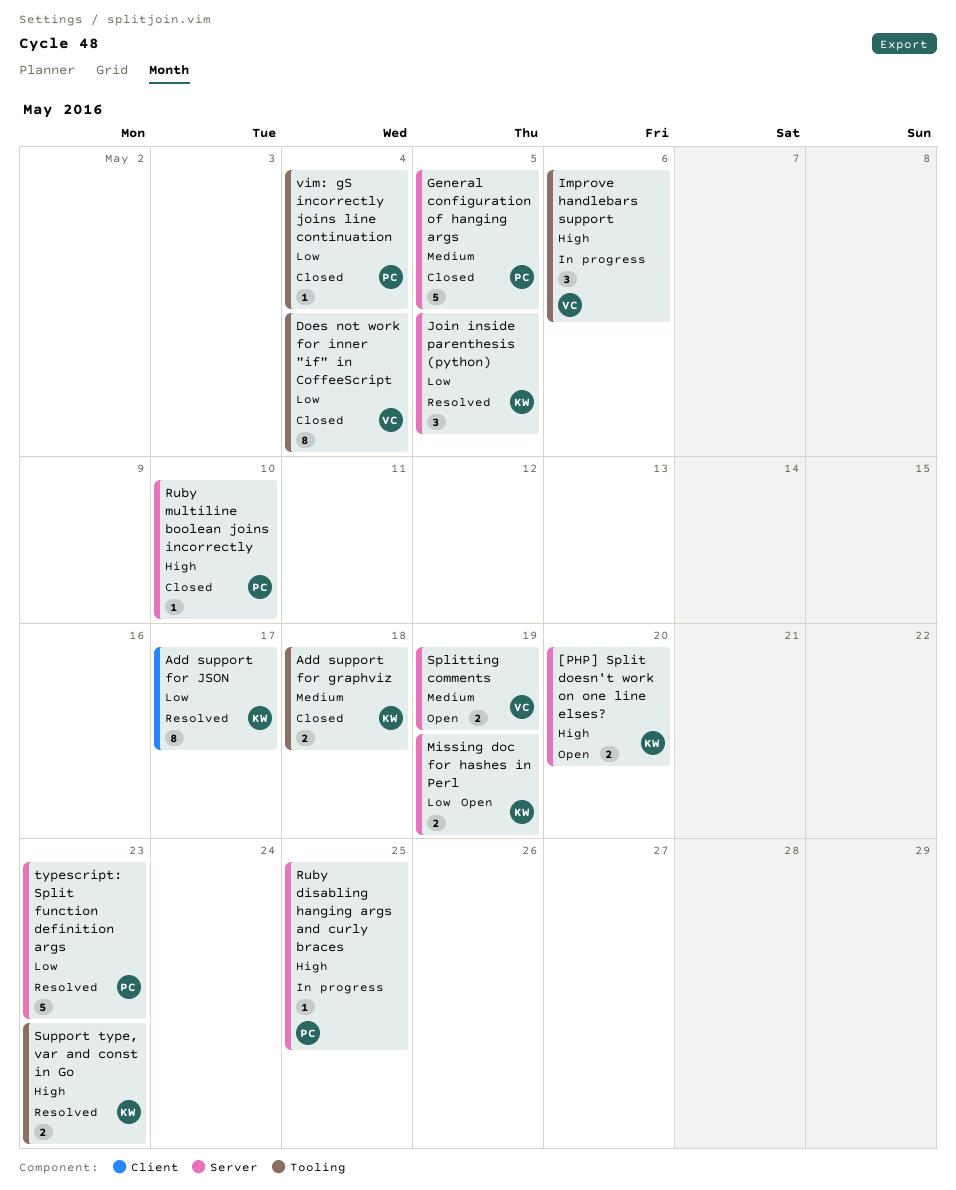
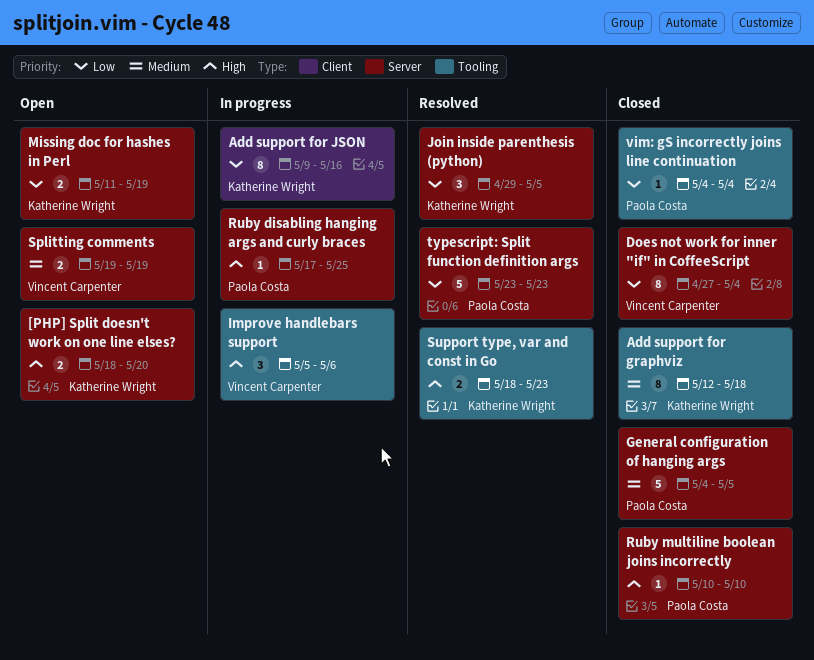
Add support for graphviz, estimate: 2 -> 8
Add support for JSON, status: Resolved -> In progress
Add support for JSON, due: May 17 -> May 16
Does not work for inner "if" in CoffeeScript, label: Tooling -> Server

